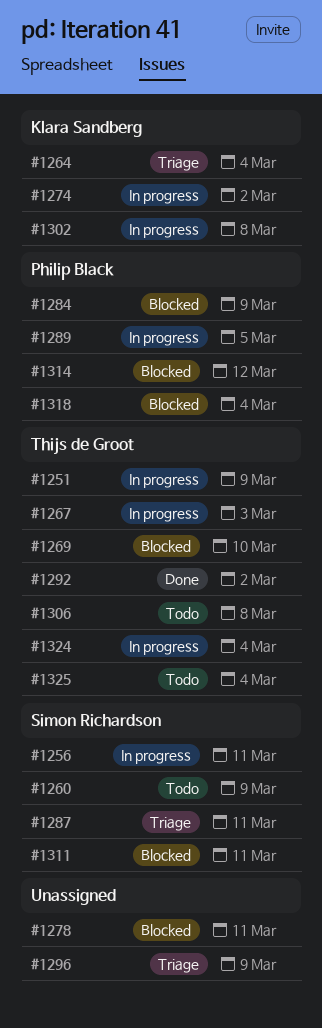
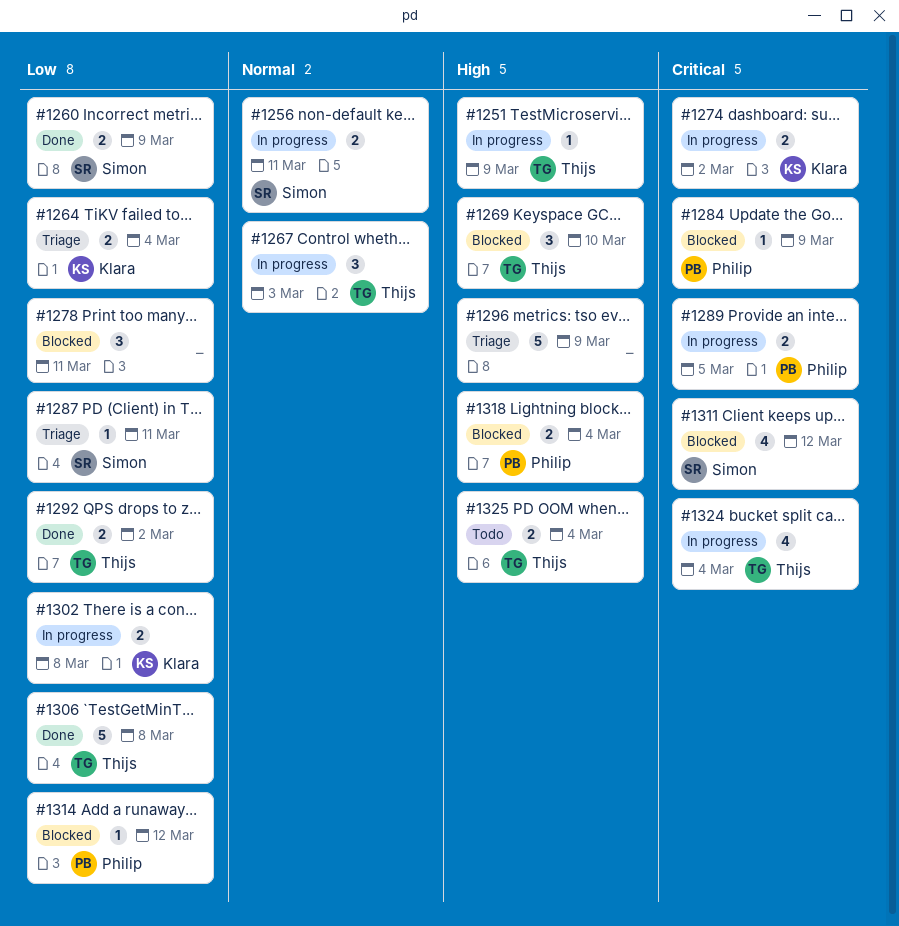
#1260, status: Todo -> Done
#1306, status: Todo -> Done
#1311, due: Mar 11 -> Mar 12

